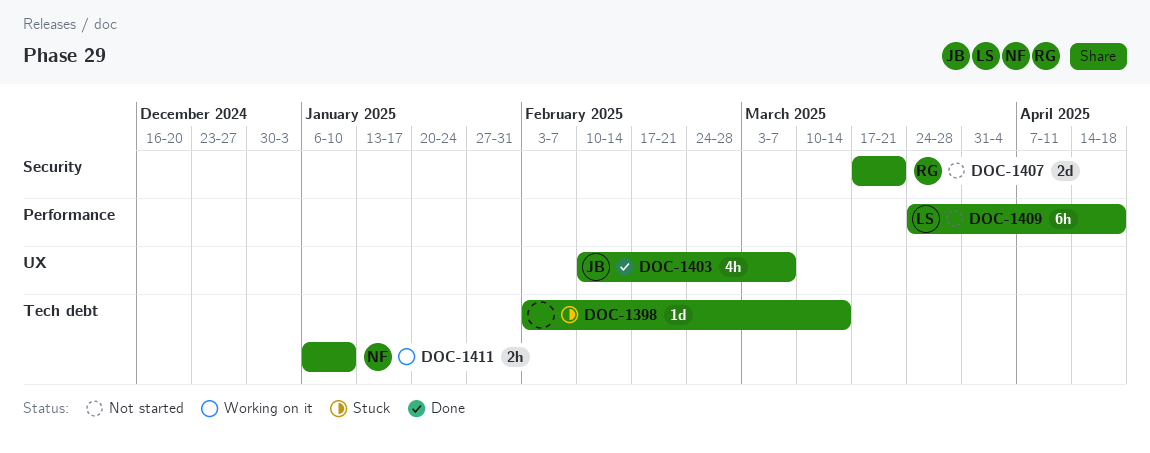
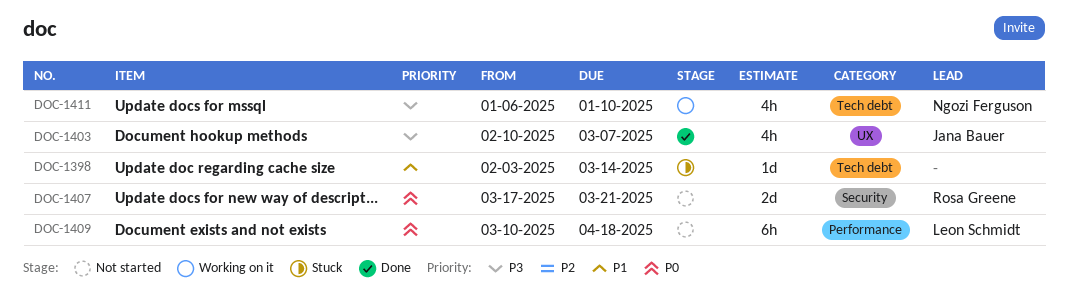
DOC-1409, start: Mar 24 -> Mar 10
DOC-1411, estimate: 2h -> 4h

